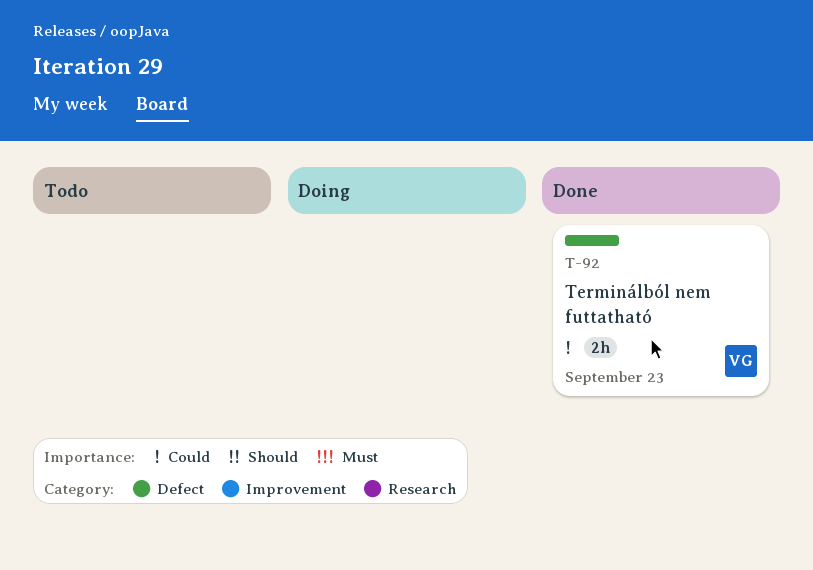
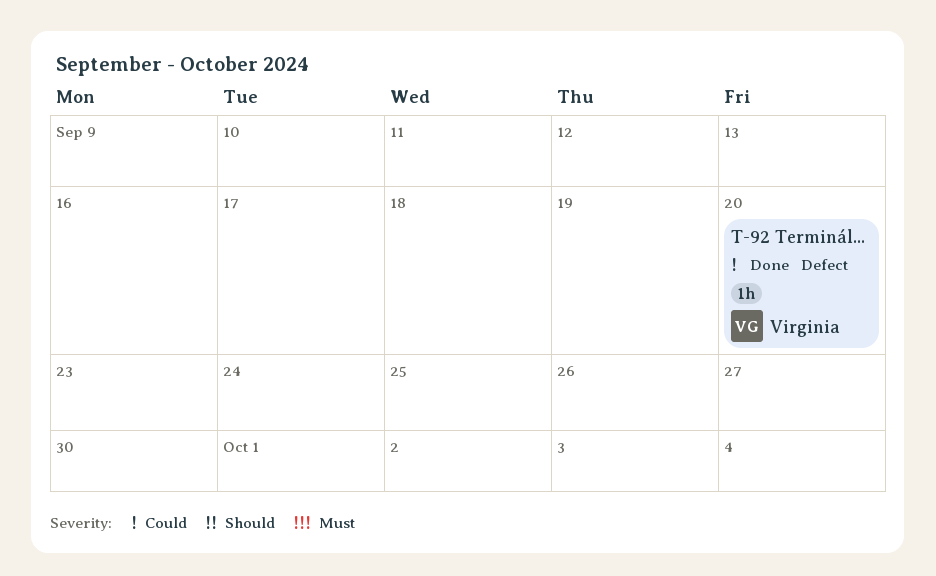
T-92, estimate: 2h -> 1h
T-92, due: Sep 23 -> Sep 20

